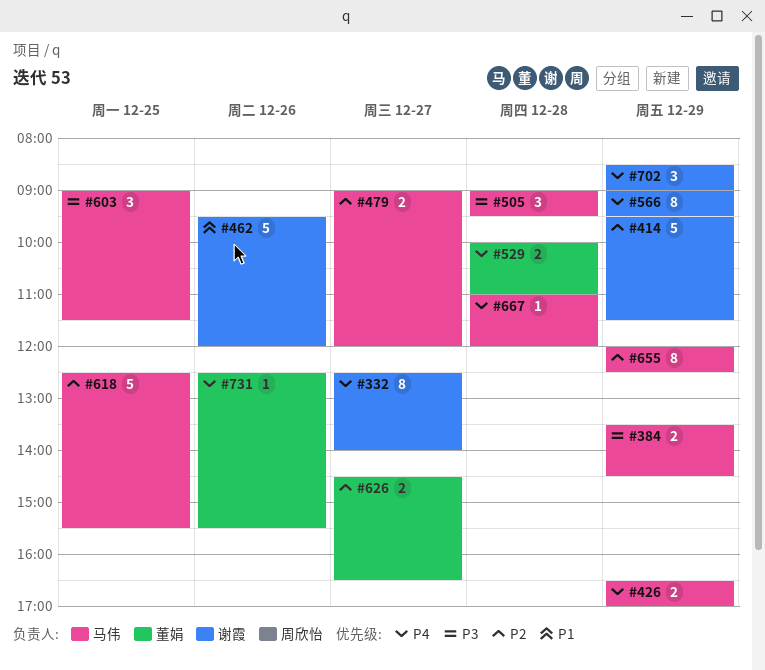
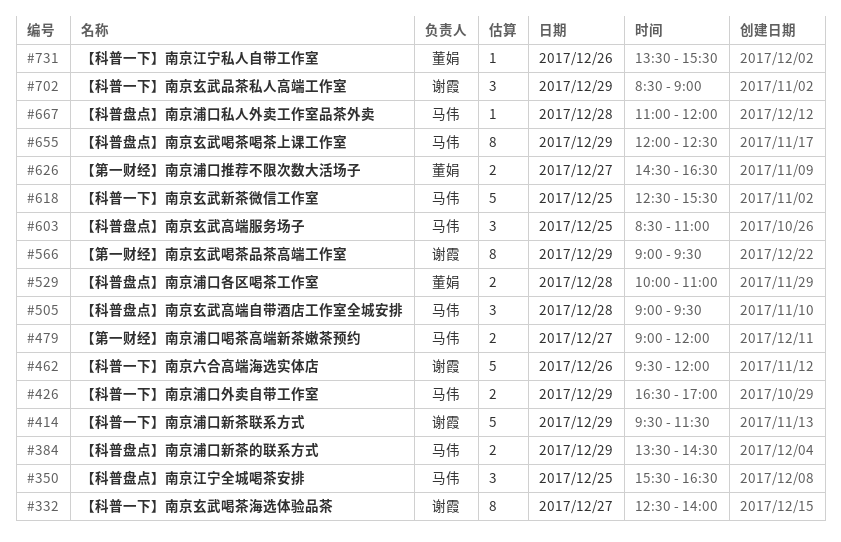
#350: none -> present
#603, begins: 09:00 -> 08:30
#603, ends: 11:30 -> 11:00
#731, begins: 12:30 -> 13:30

